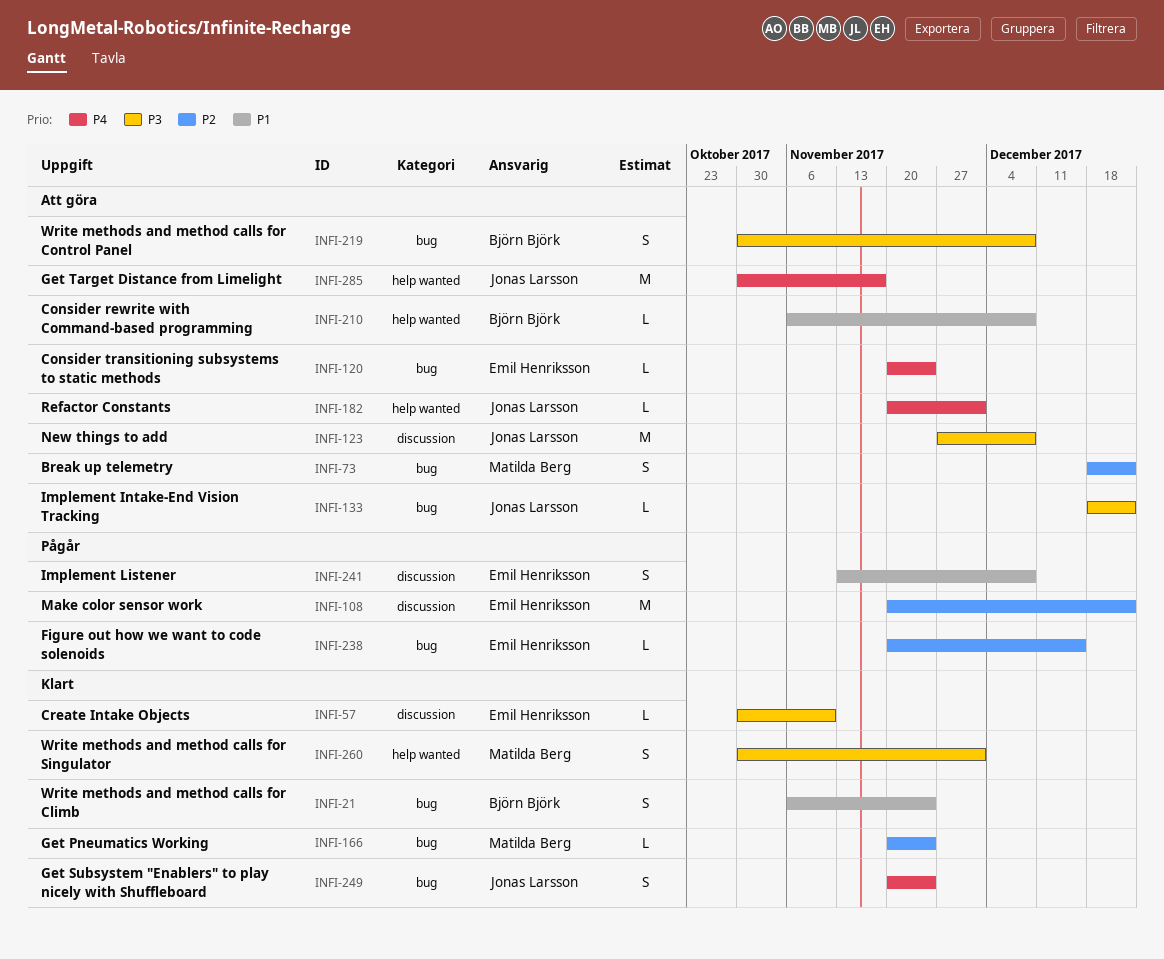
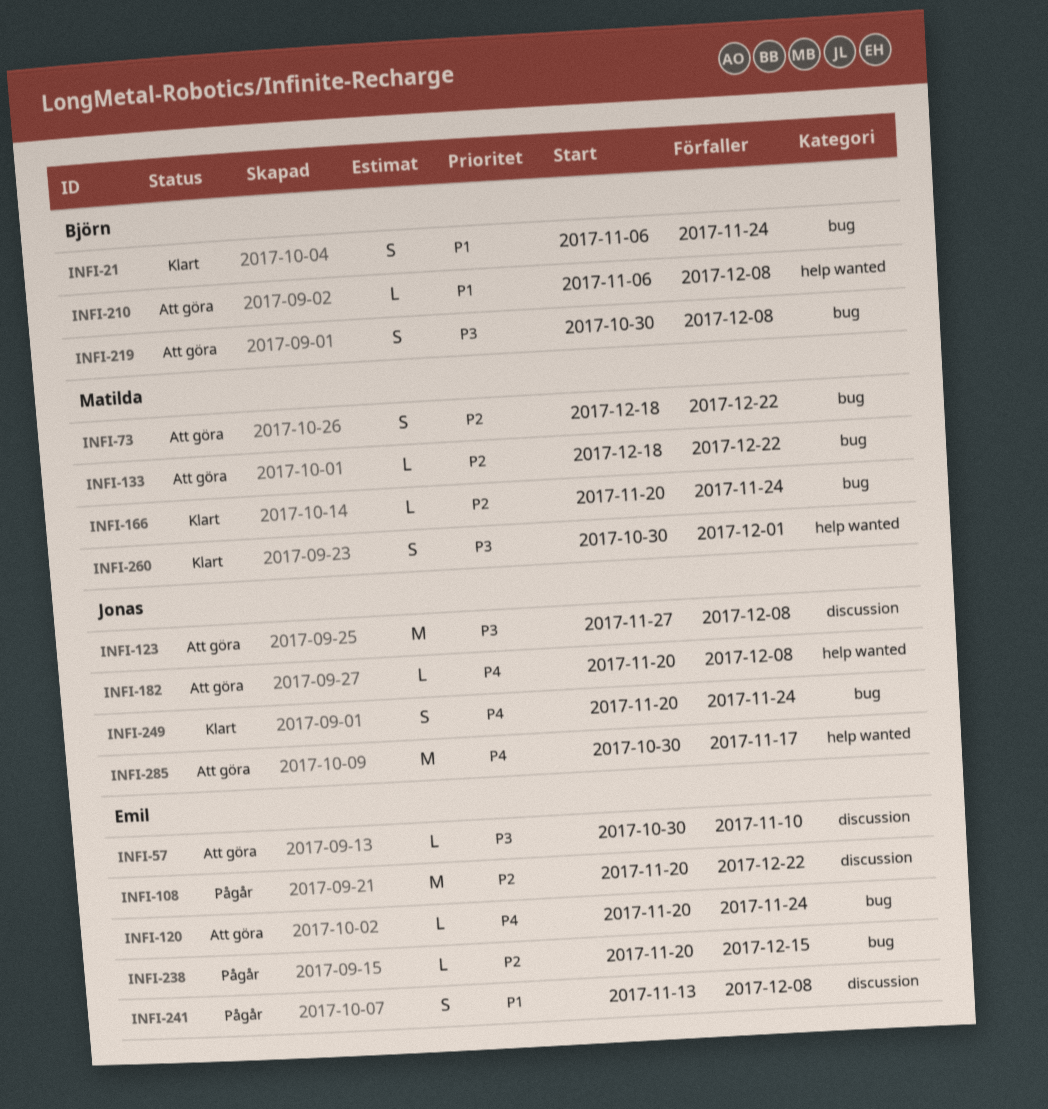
INFI-57, status: Klart -> Att göra
INFI-133, owner: Jonas Larsson -> Matilda Berg
INFI-133, priority: P3 -> P2
INFI-182, due: Dec 1 -> Dec 8

